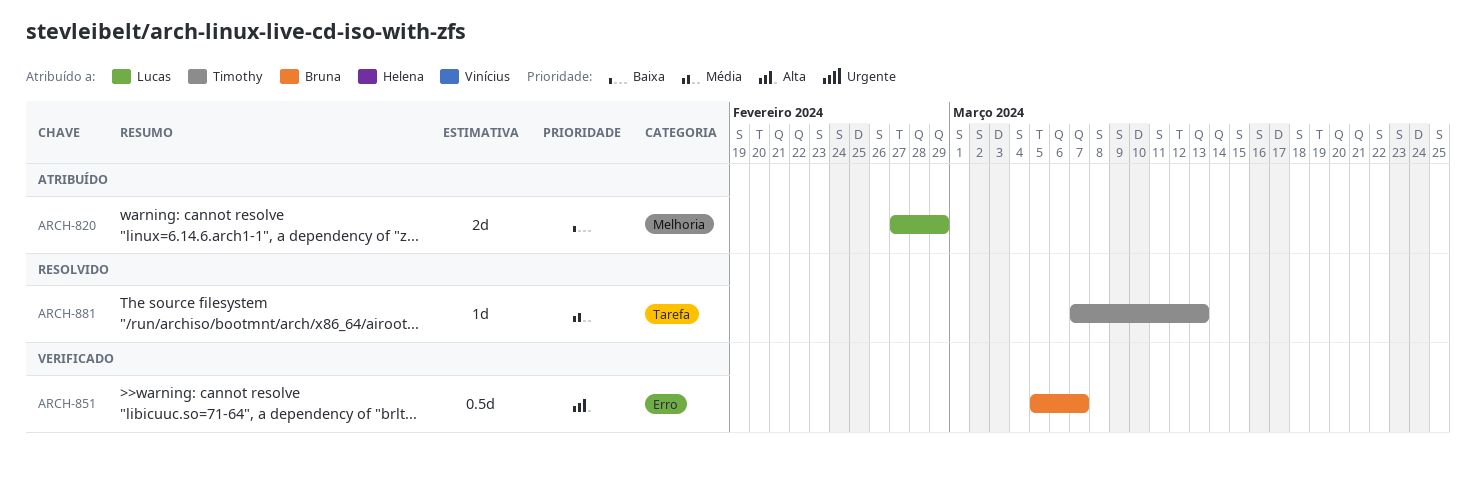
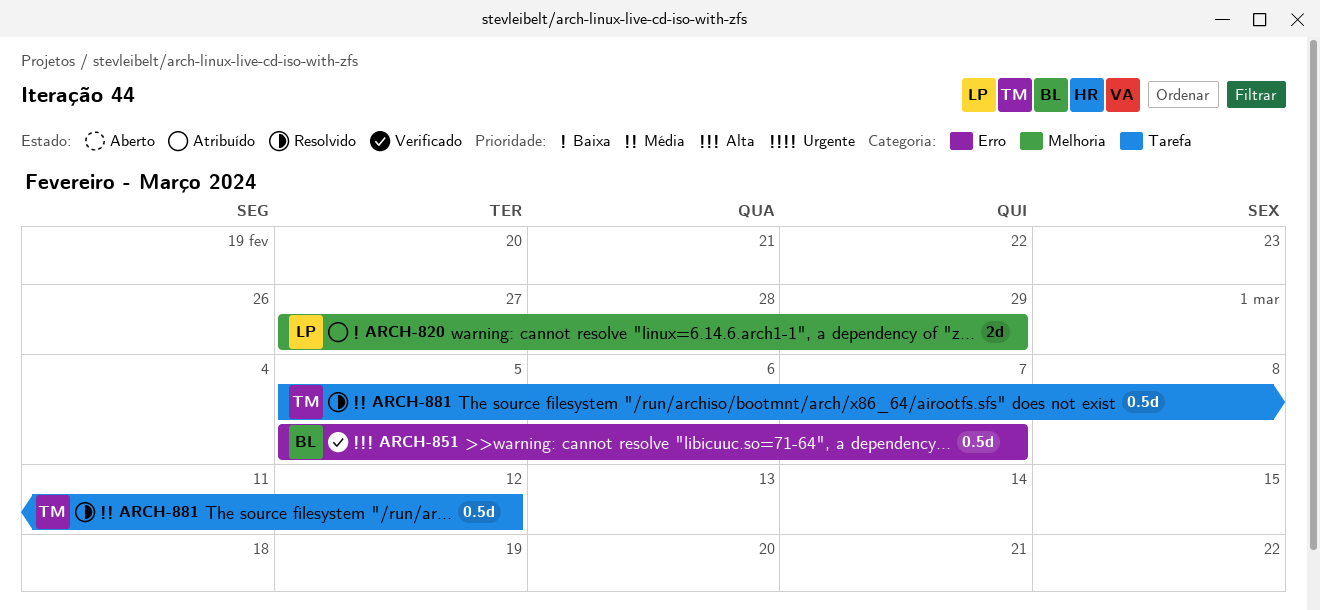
ARCH-881, estimate: 1d -> 0.5d
ARCH-881, start: Mar 7 -> Mar 5
ARCH-881, due: Mar 13 -> Mar 12

